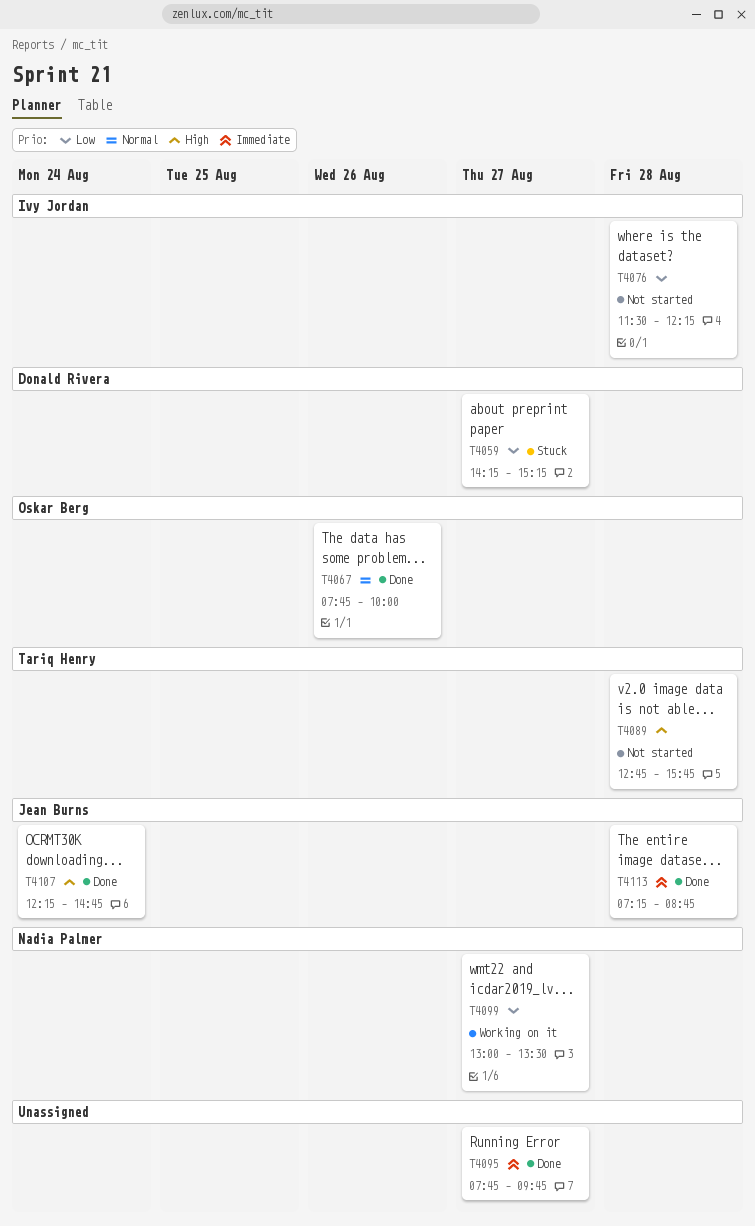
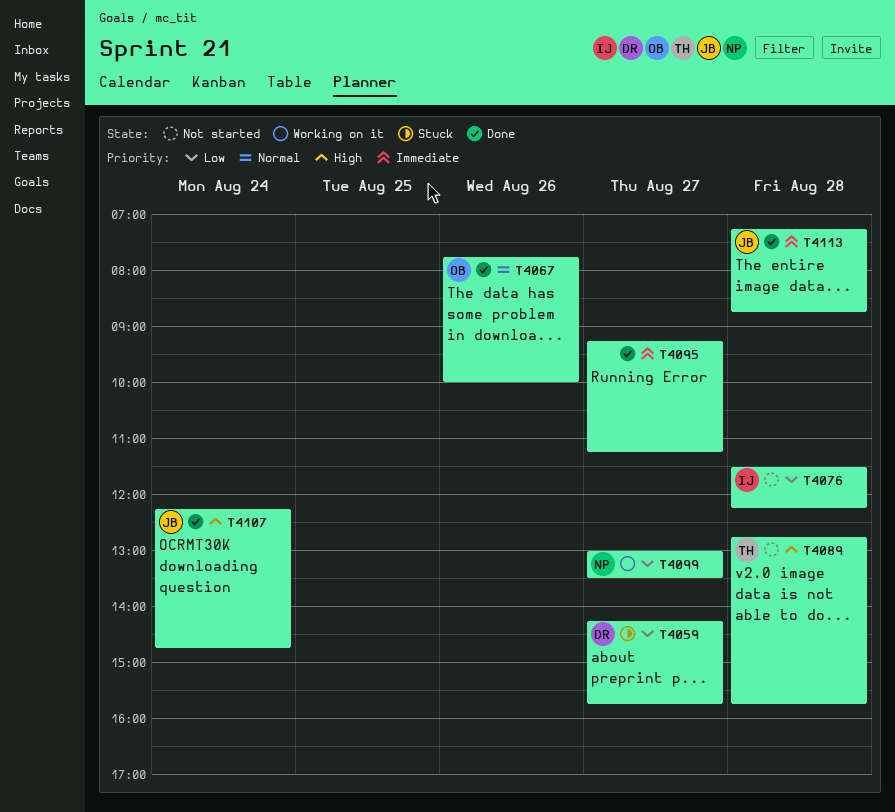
T4059, ends: 15:15 -> 15:45
T4095, begins: 07:45 -> 09:15
T4095, ends: 09:45 -> 11:15

